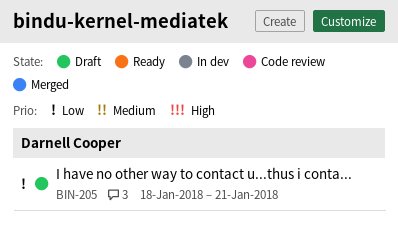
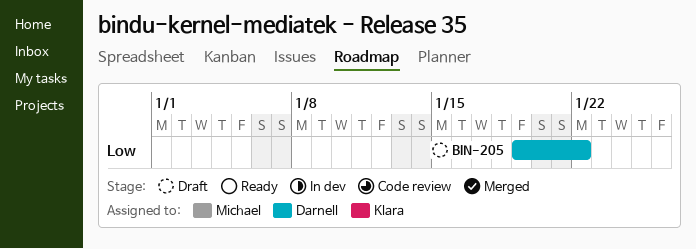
BIN-205, start: Jan 18 -> Jan 19
BIN-205, due: Jan 21 -> Jan 22

